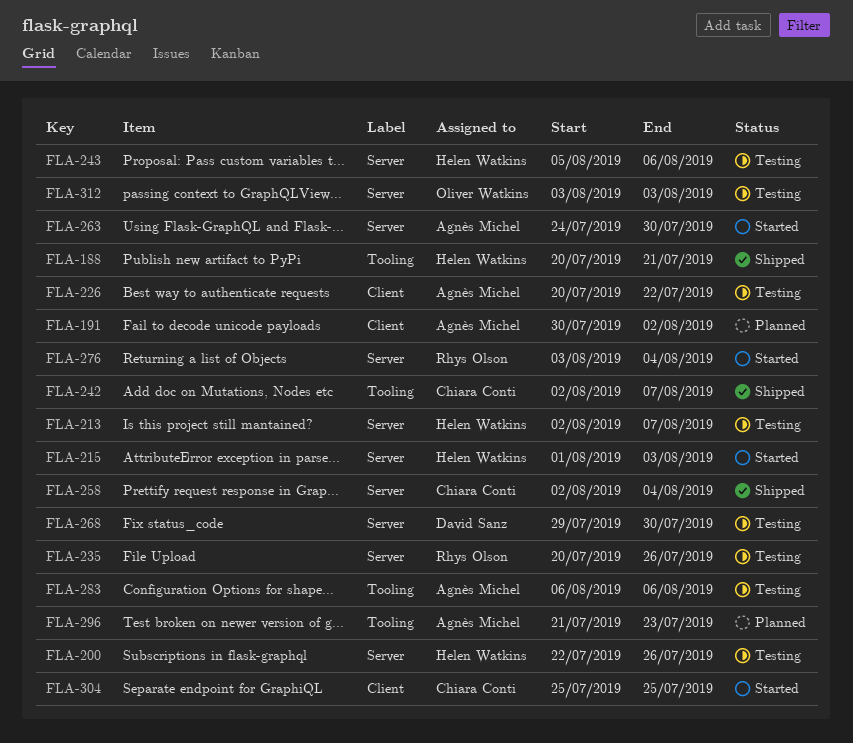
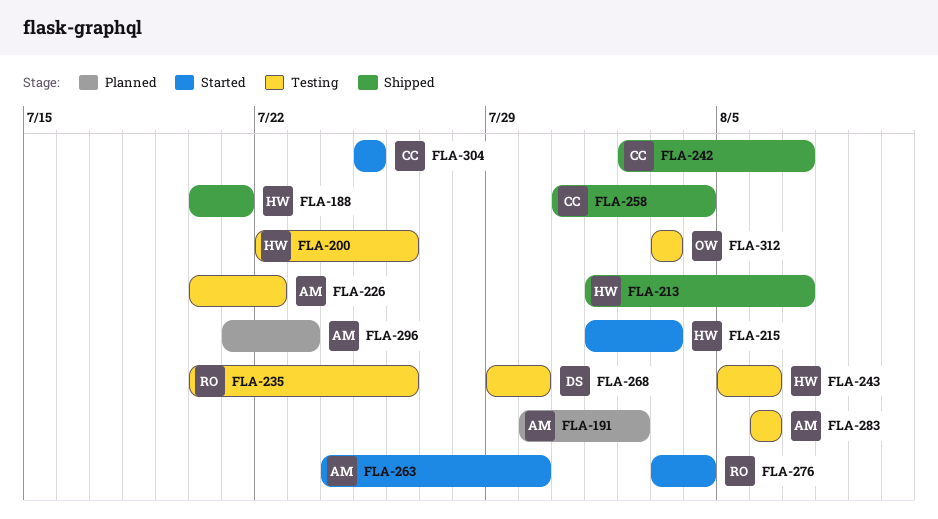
FLA-213, status: Testing -> Shipped
FLA-213, start: Aug 2 -> Aug 1
FLA-258, start: Aug 2 -> Jul 31

